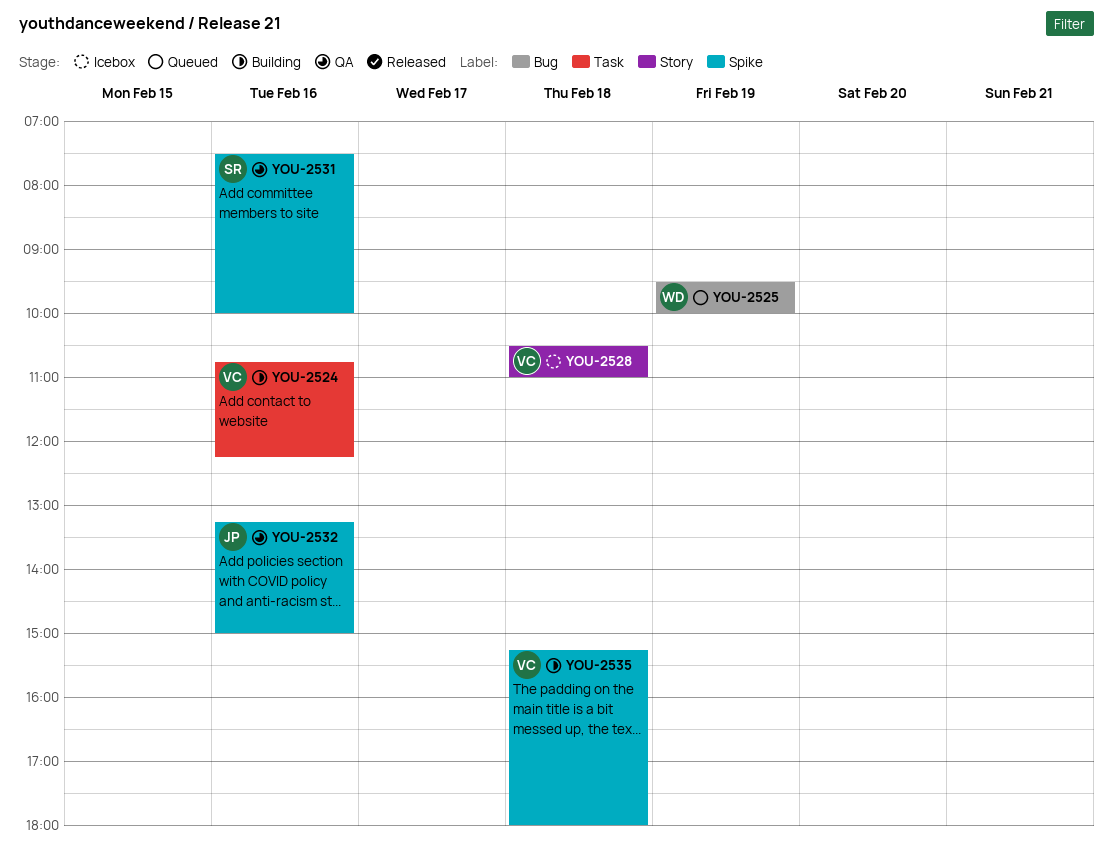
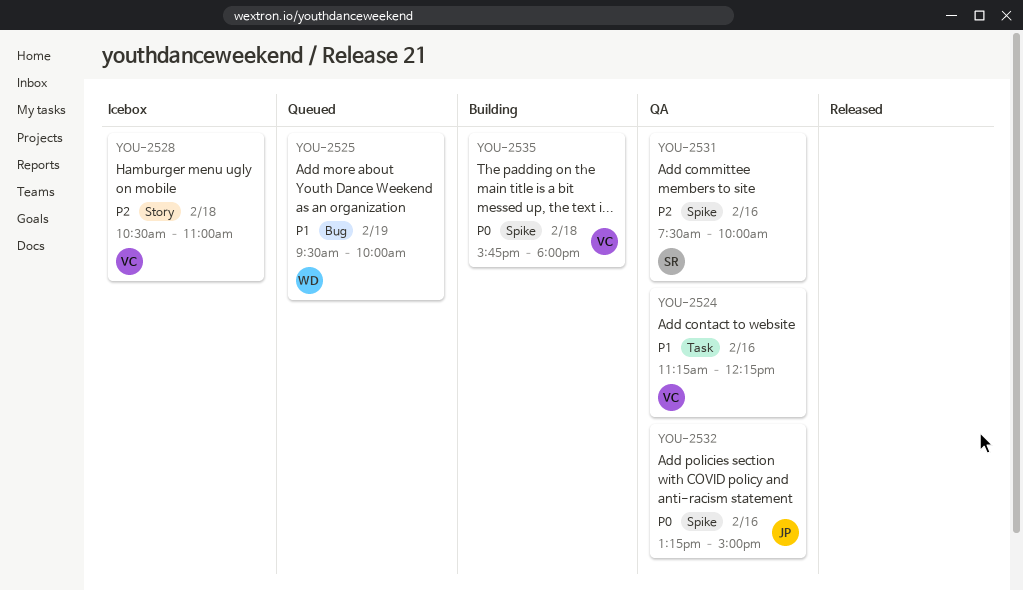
YOU-2524, status: Building -> QA
YOU-2524, begins: 10:45 -> 11:15
YOU-2535, begins: 15:15 -> 15:45

